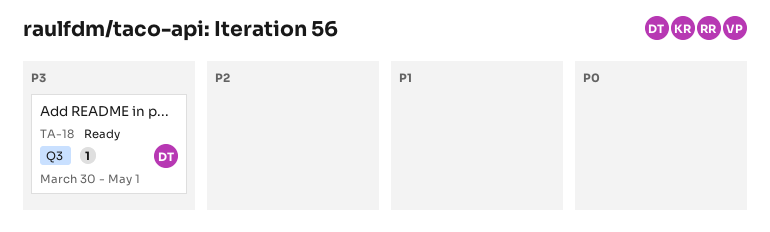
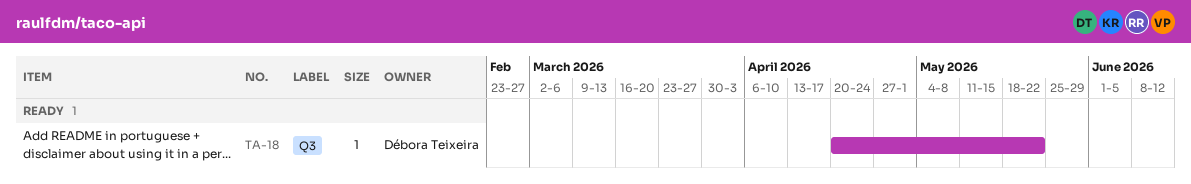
TA-18, start: Mar 30 -> Apr 20
TA-18, due: May 1 -> May 22

